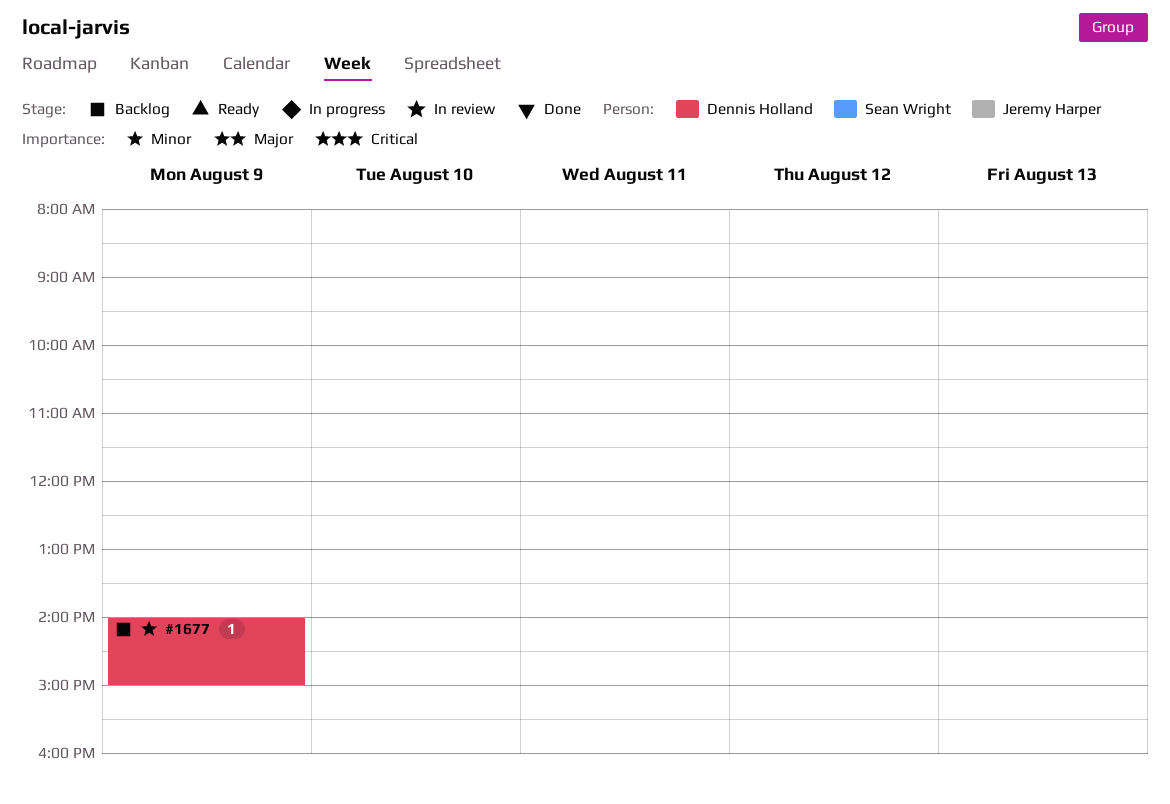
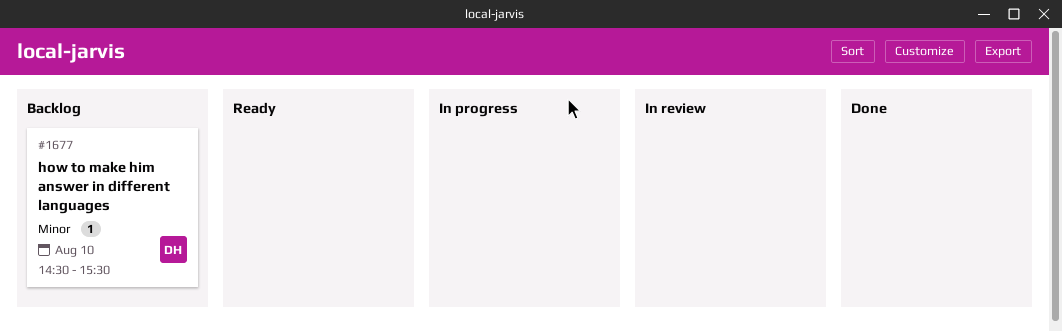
#1677, day: Aug 9 -> Aug 10
#1677, begins: 14:00 -> 14:30
#1677, ends: 15:00 -> 15:30

